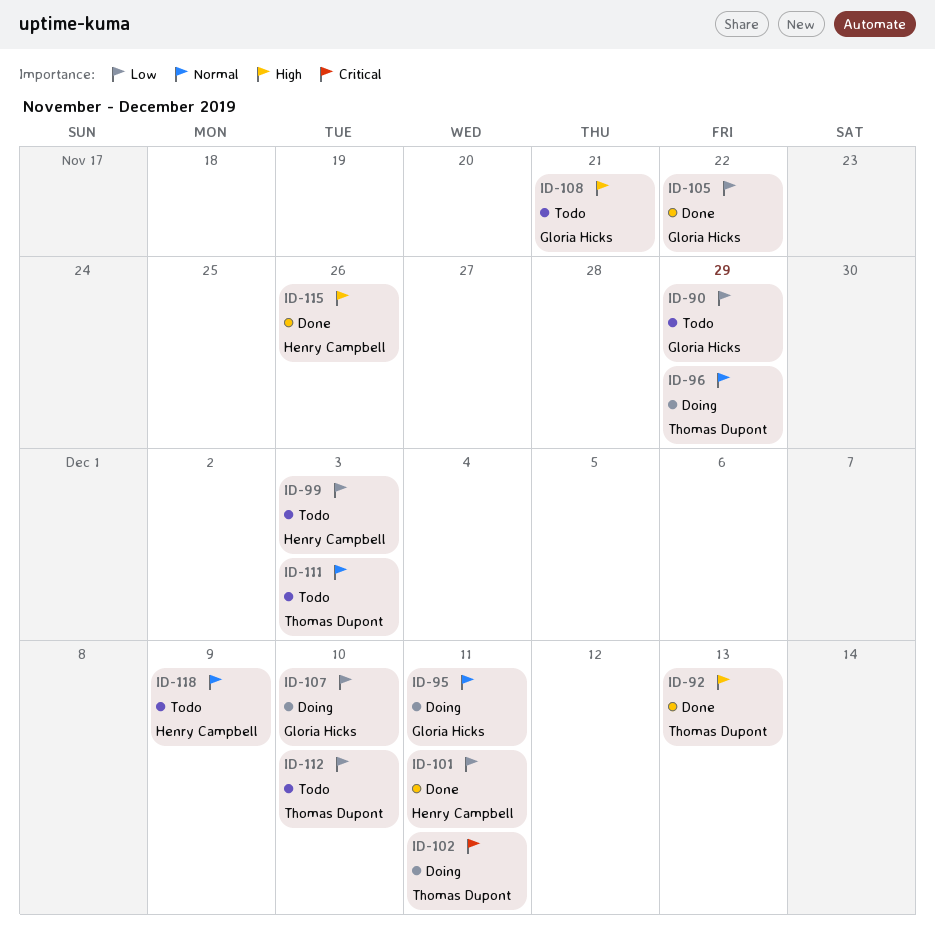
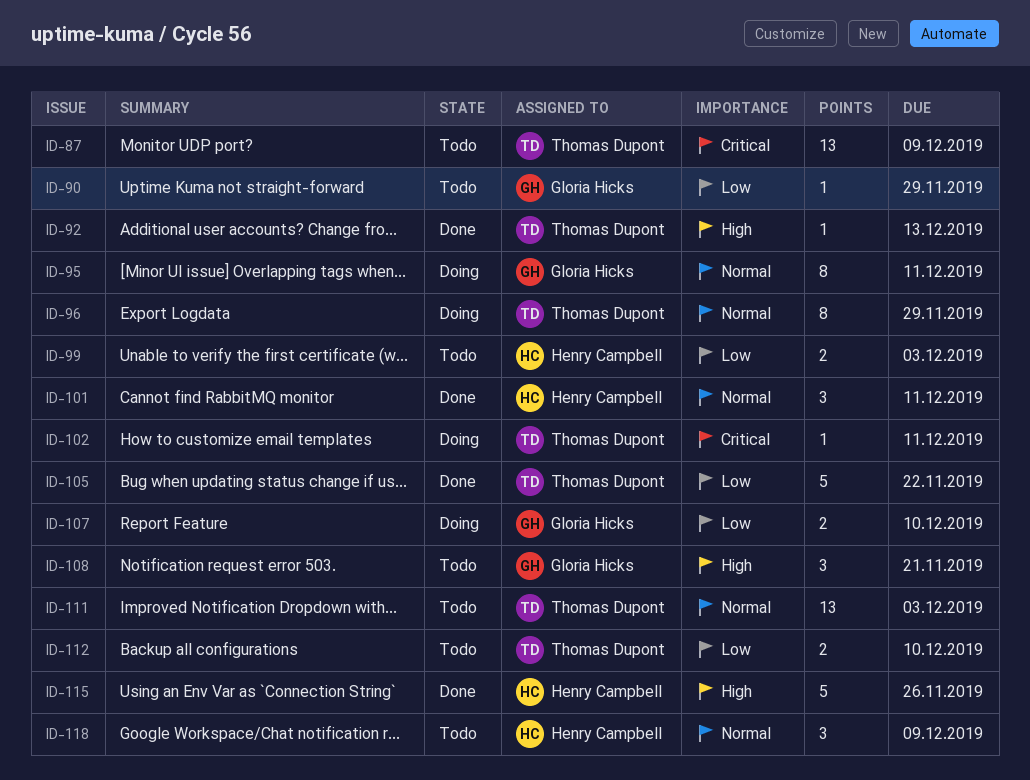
ID-87: none -> present
ID-101, priority: Low -> Normal
ID-105, owner: Gloria Hicks -> Thomas Dupont

